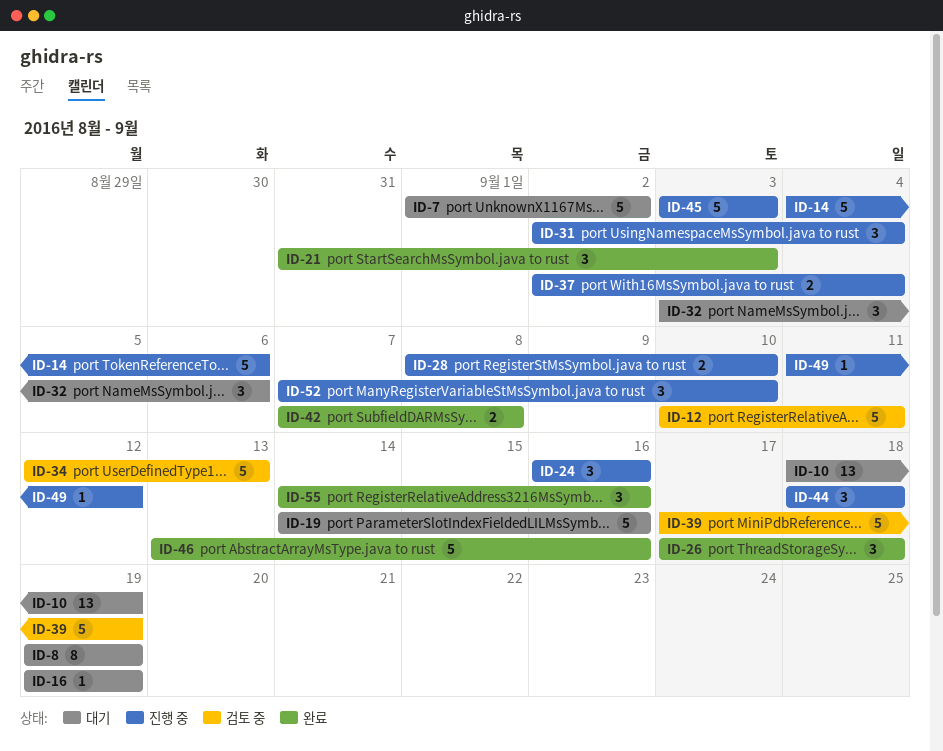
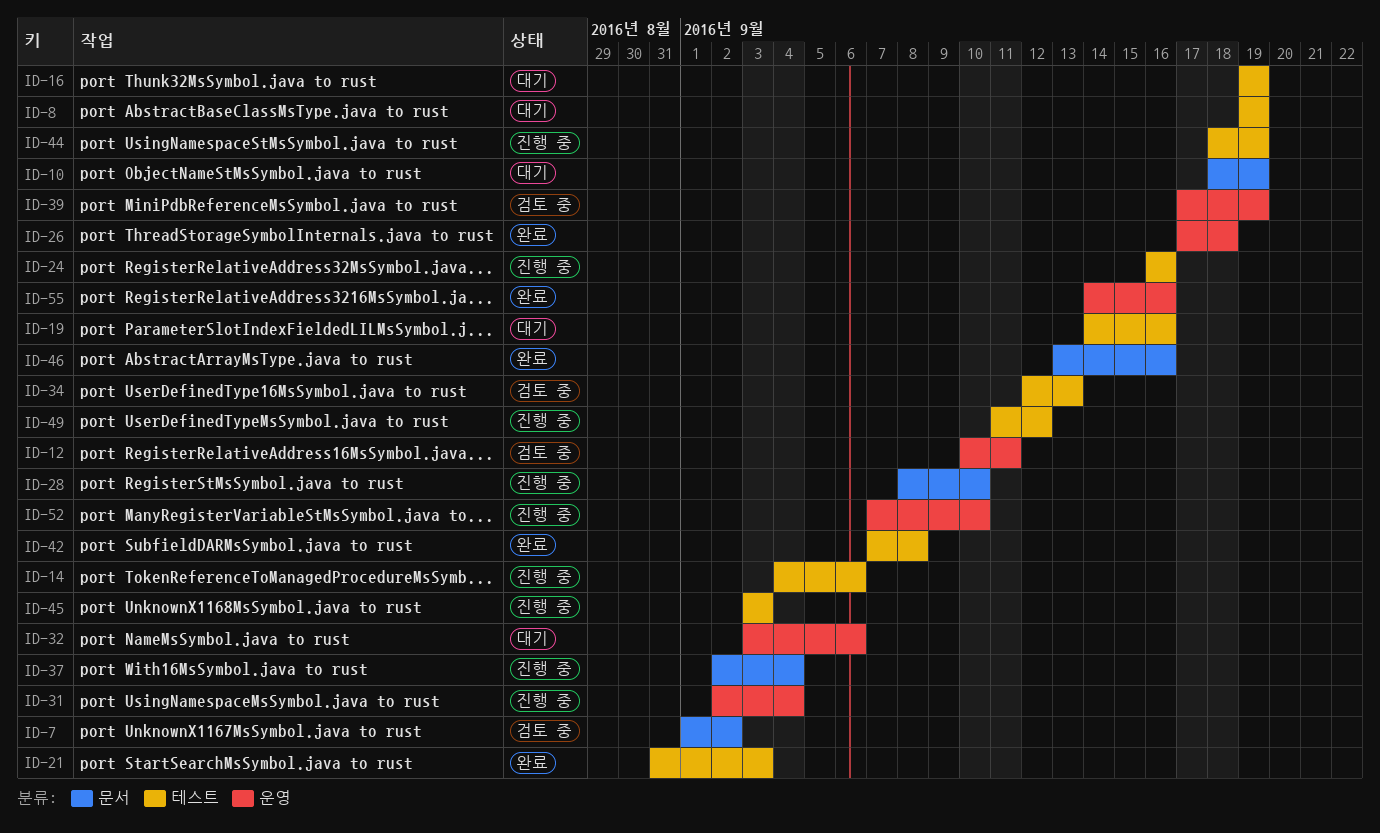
ID-7, status: 대기 -> 검토 중
ID-44, due: Sep 18 -> Sep 19

